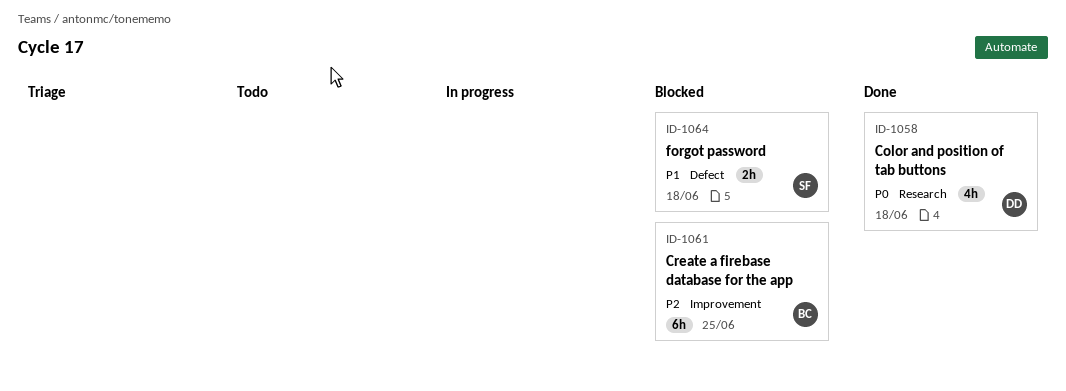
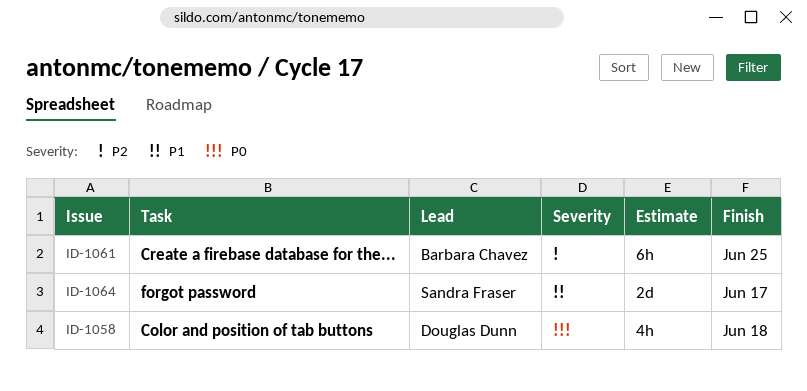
ID-1064, estimate: 2h -> 2d
ID-1064, due: Jun 18 -> Jun 17

